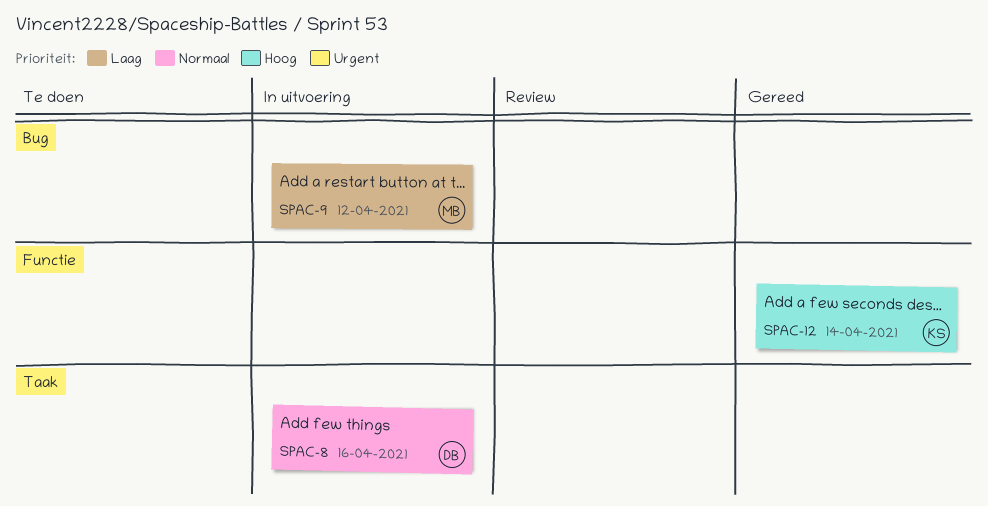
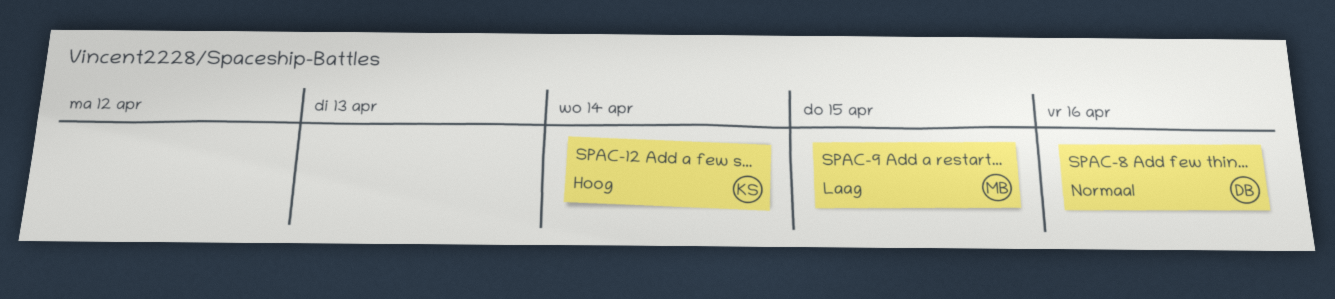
SPAC-9, due: Apr 12 -> Apr 15

